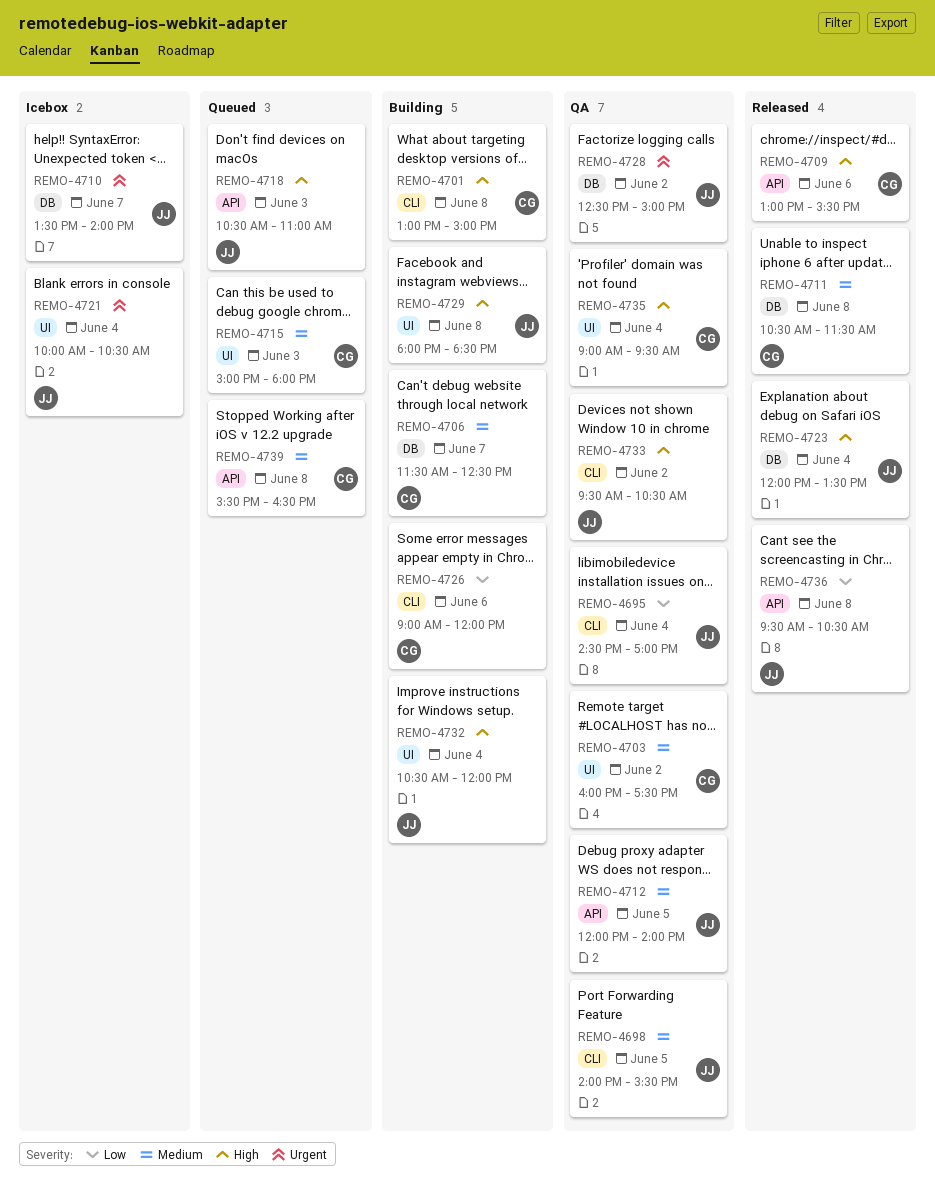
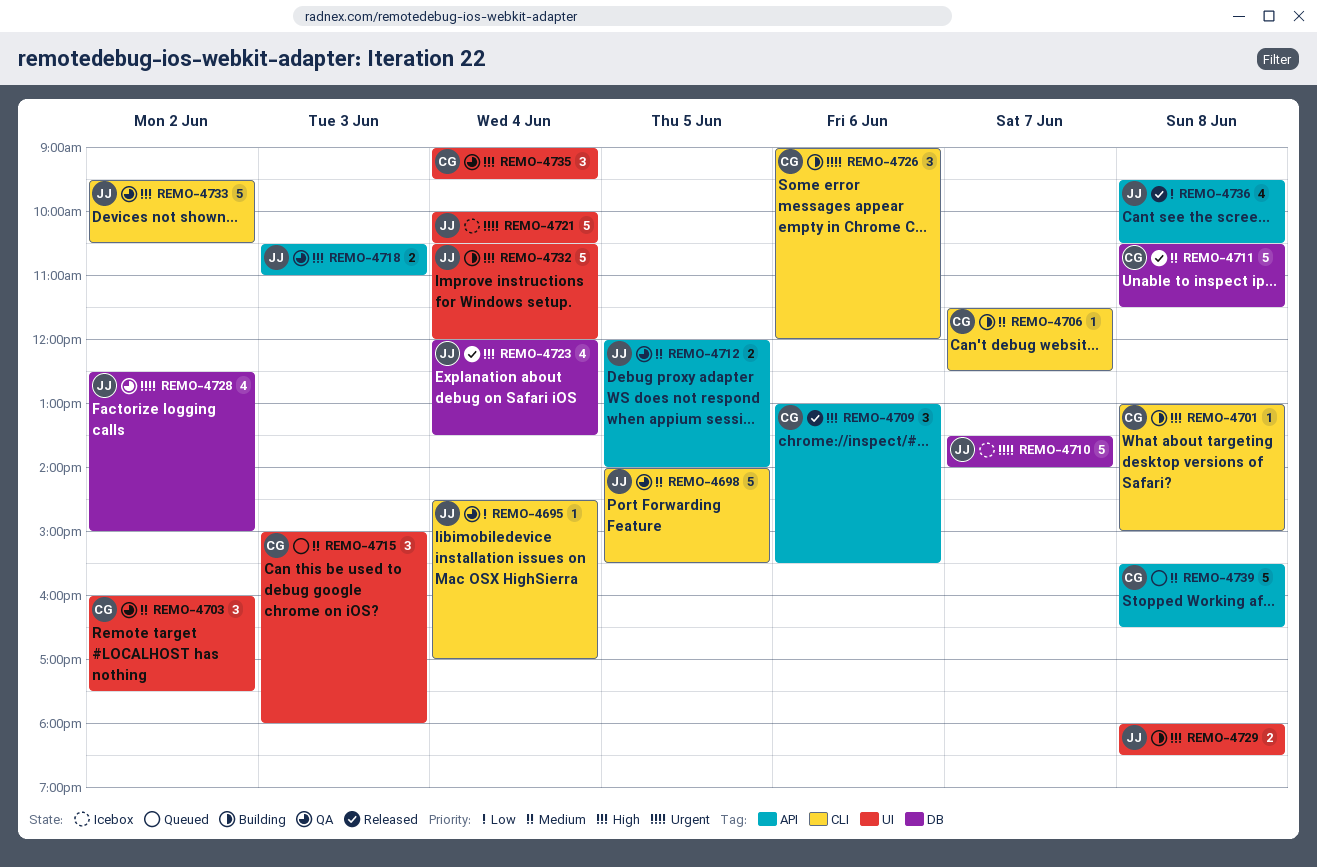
REMO-4706, label: DB -> CLI
REMO-4718, status: Queued -> QA
REMO-4726, priority: Low -> Urgent

